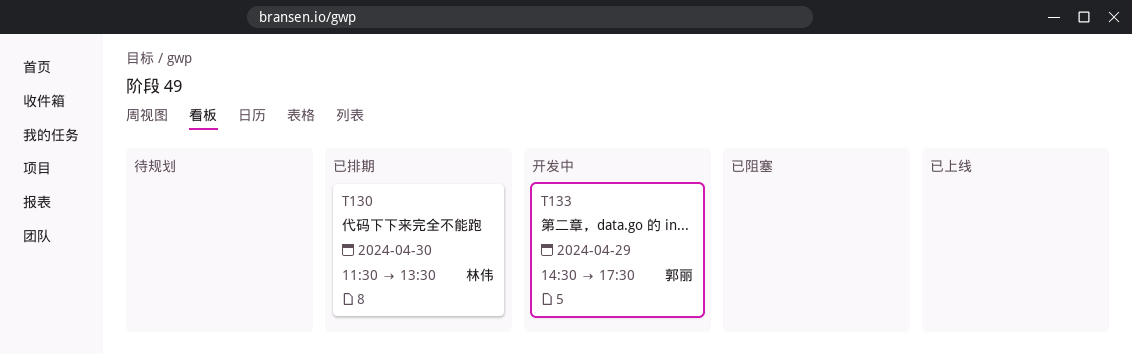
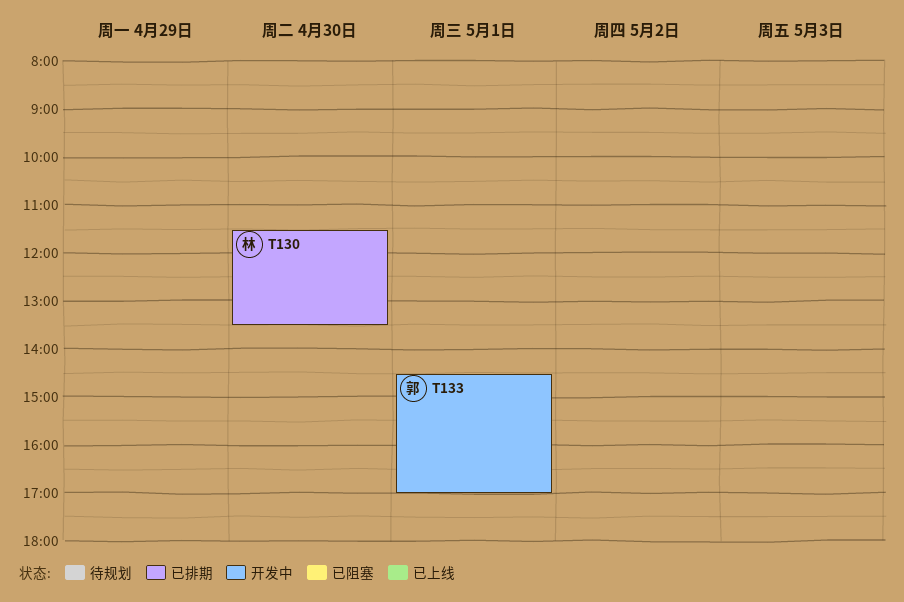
T133, day: Apr 29 -> May 1
T133, ends: 17:30 -> 17:00

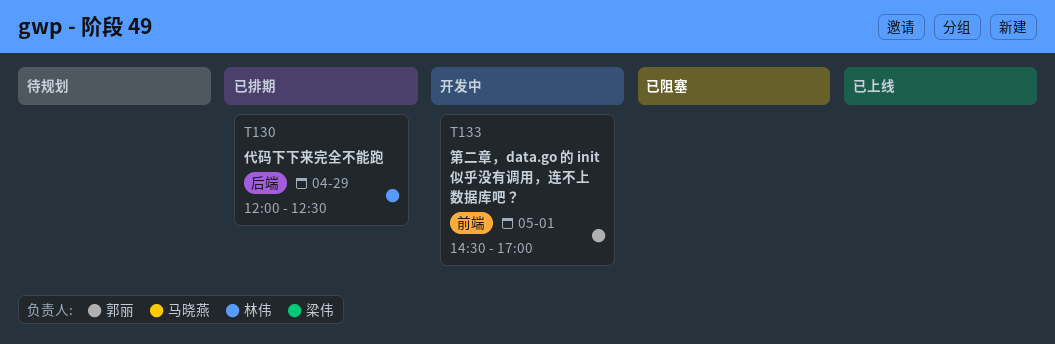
T130, day: Apr 30 -> Apr 29
T130, begins: 11:30 -> 12:00
T130, ends: 13:30 -> 12:30

